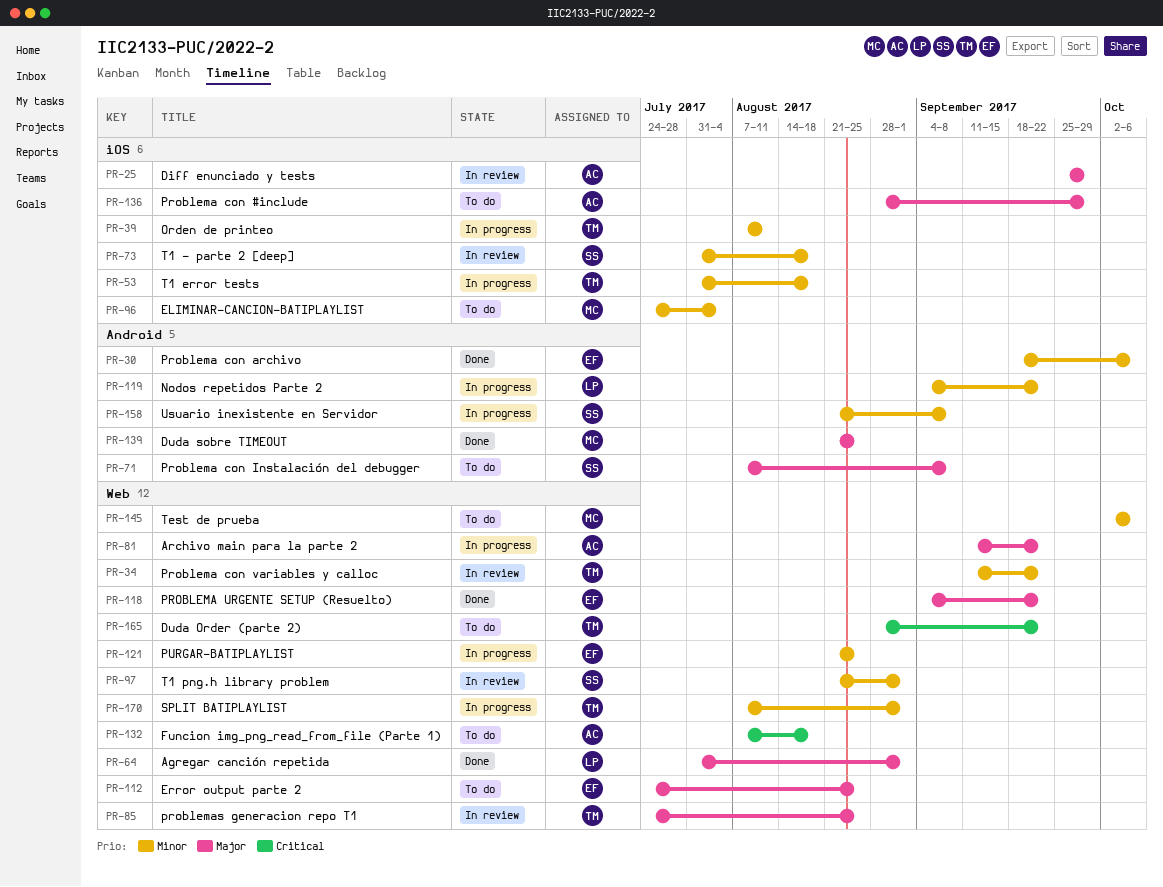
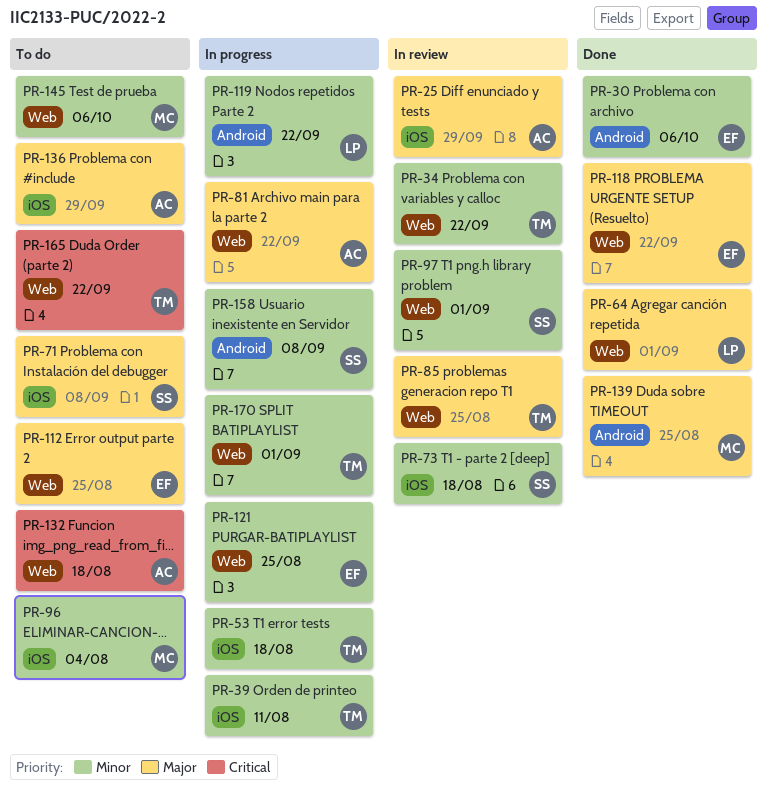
PR-71, label: Android -> iOS

